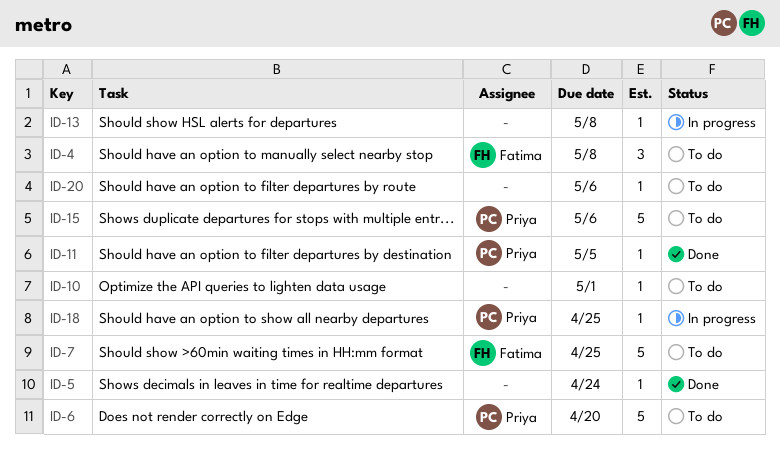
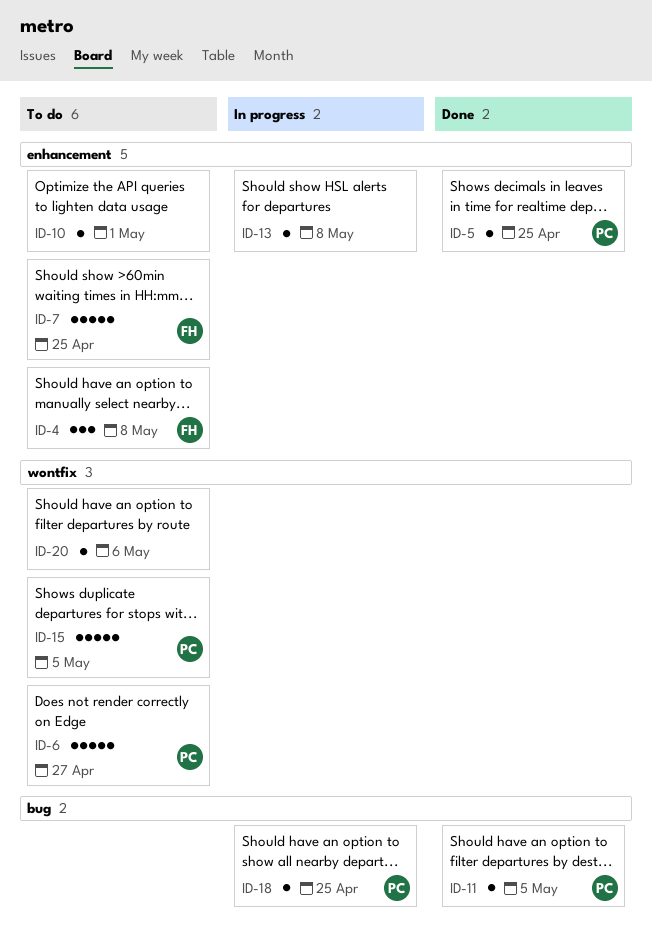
ID-5, owner: none -> Priya
ID-5, due: Apr 24 -> Apr 25
ID-6, due: Apr 20 -> Apr 27
ID-15, due: May 6 -> May 5

